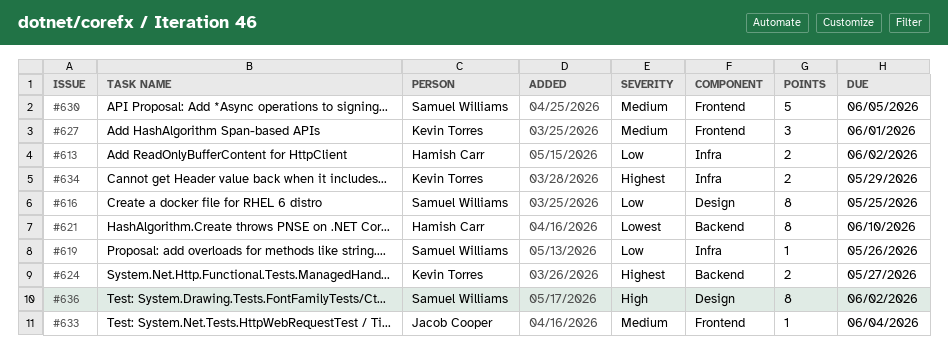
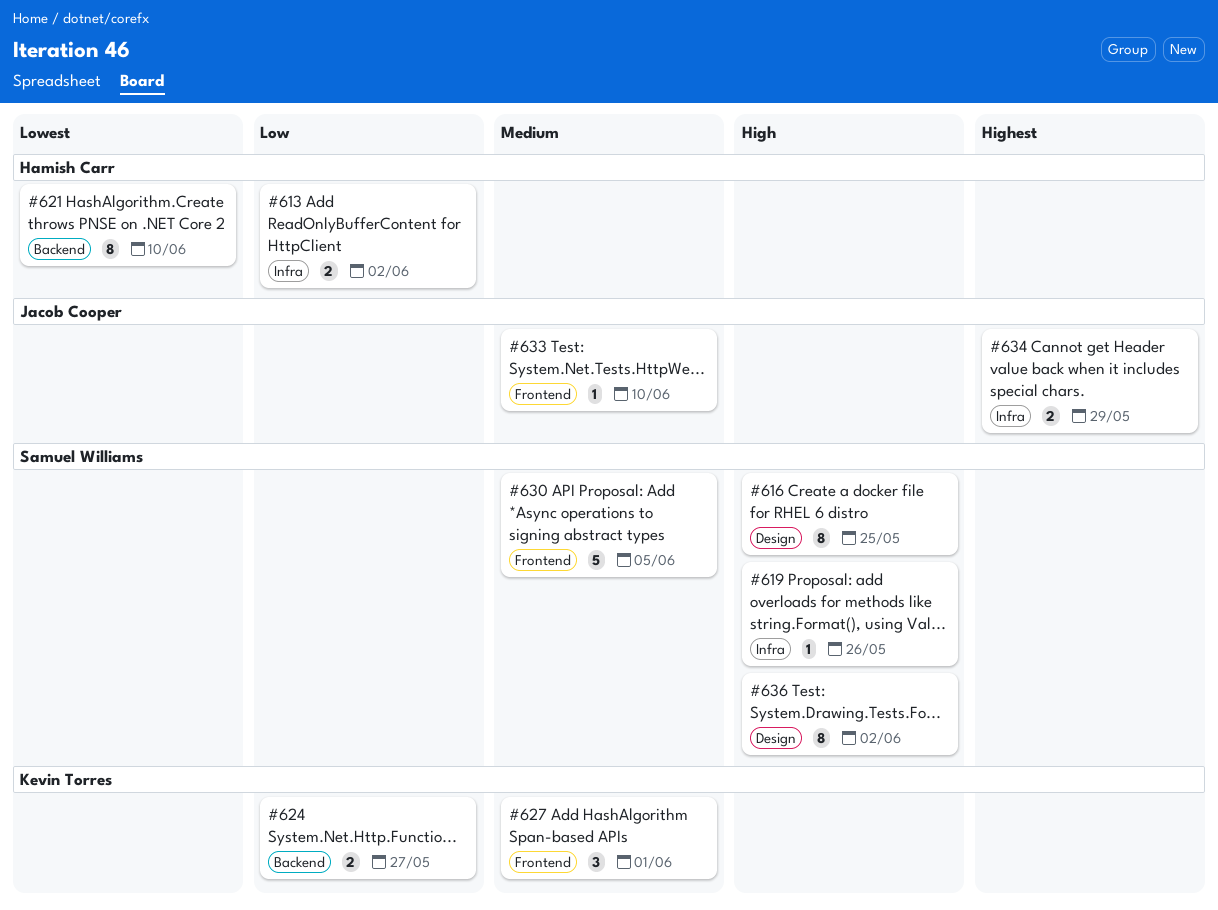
#616, priority: Low -> High
#619, priority: Low -> High
#624, priority: Highest -> Low
#633, due: Jun 4 -> Jun 10
#634, owner: Kevin Torres -> Jacob Cooper

